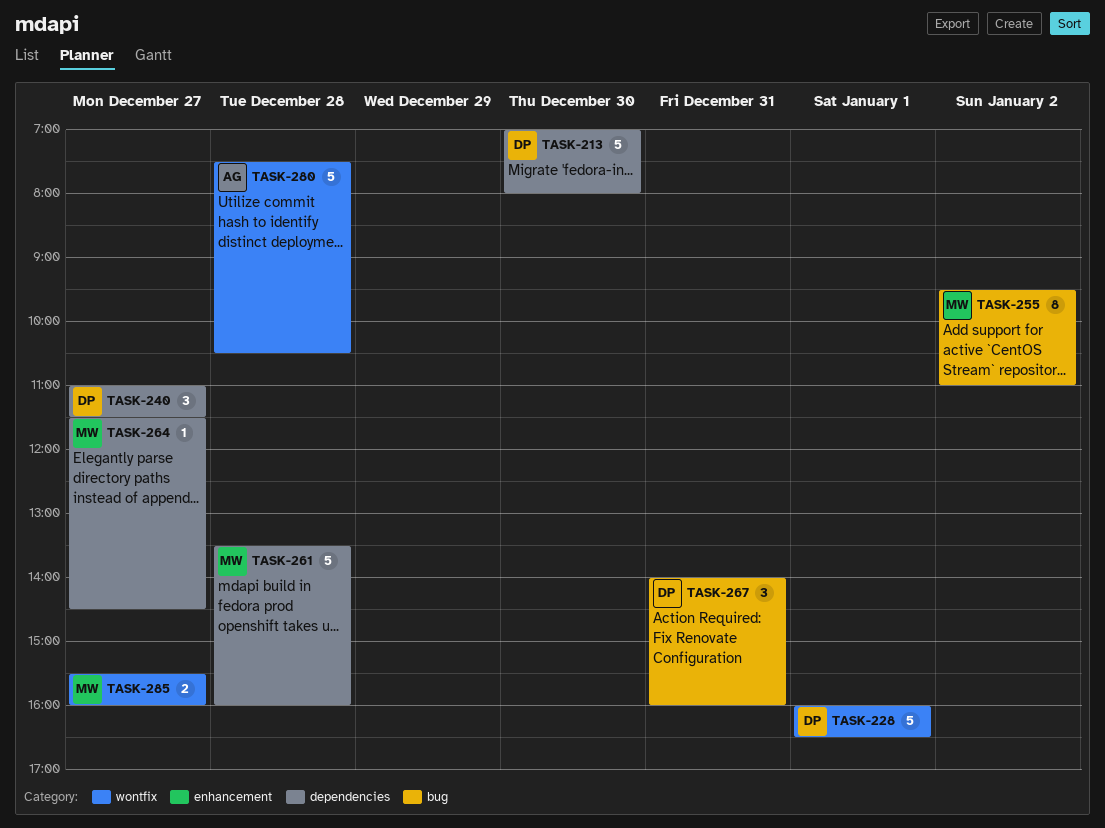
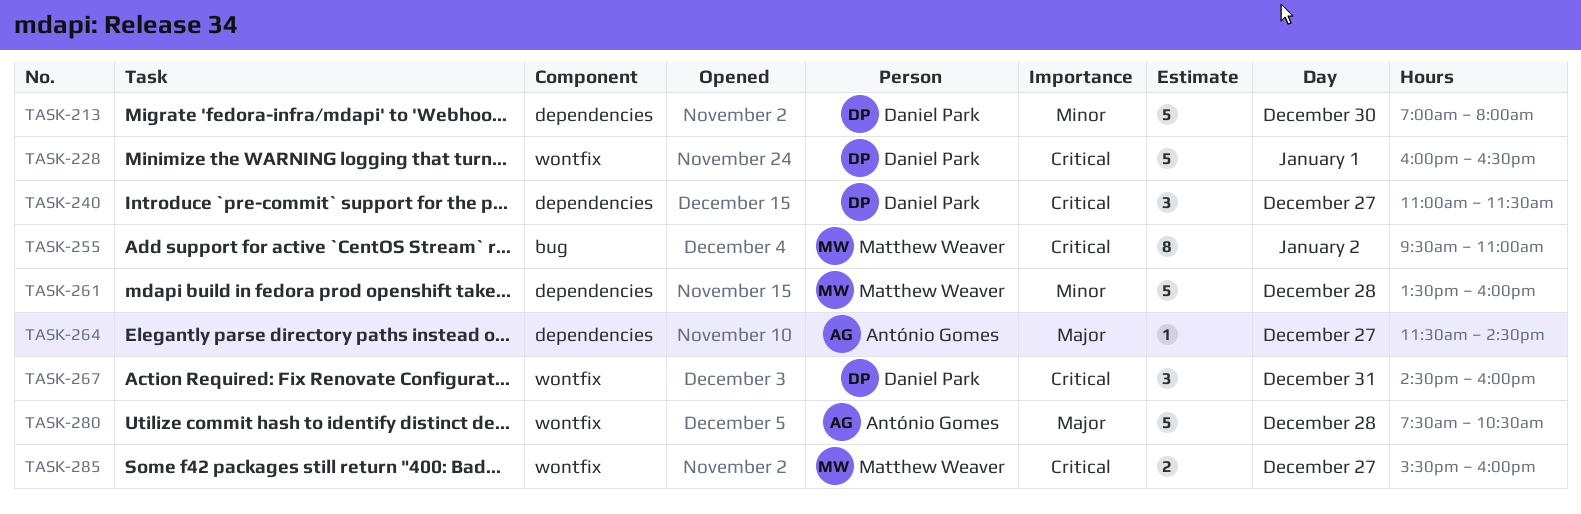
TASK-264, owner: Matthew Weaver -> António Gomes
TASK-267, label: bug -> wontfix
TASK-267, begins: 14:00 -> 14:30

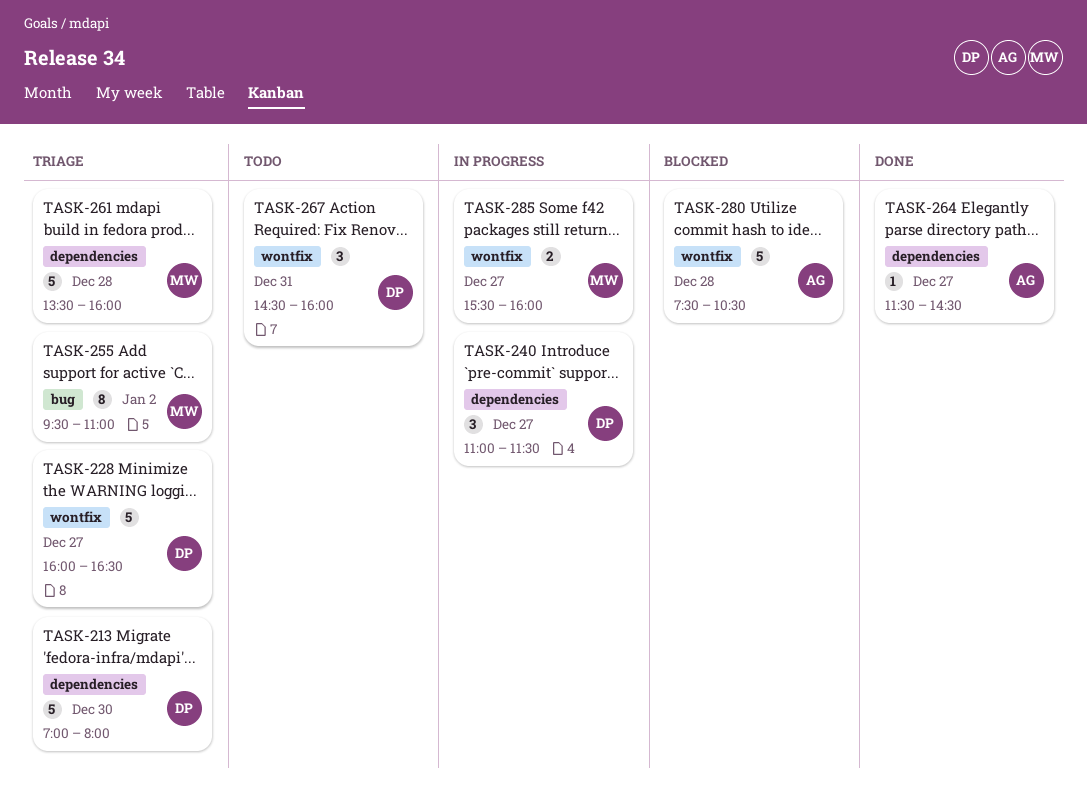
TASK-228, day: Jan 1 -> Dec 27

